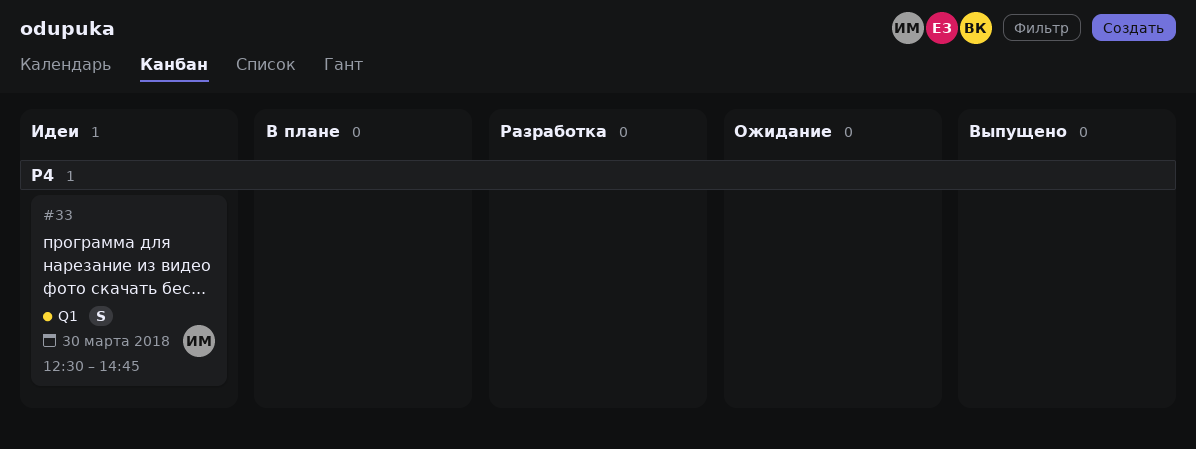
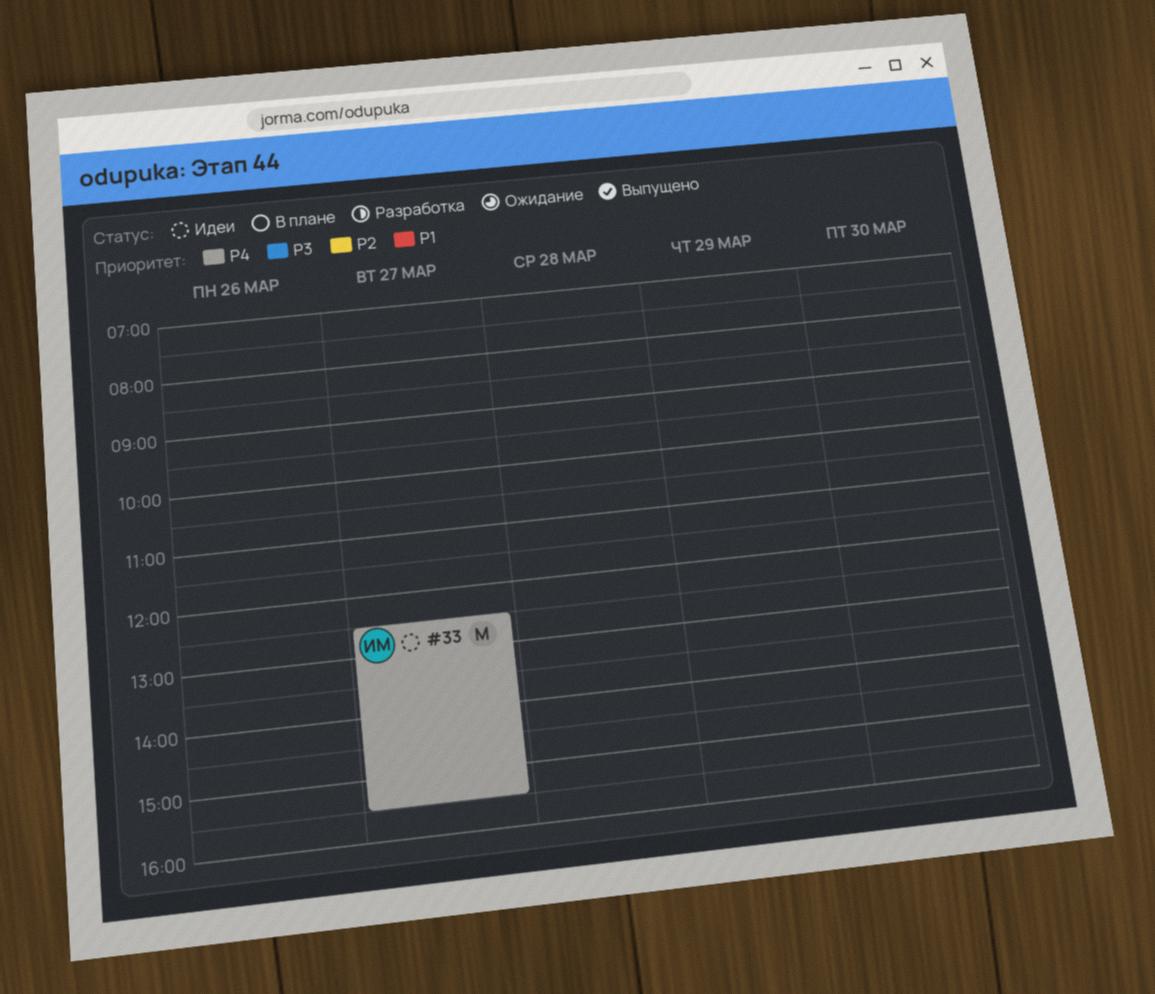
#33, estimate: S -> M
#33, day: Mar 30 -> Mar 27
#33, ends: 14:45 -> 15:30

